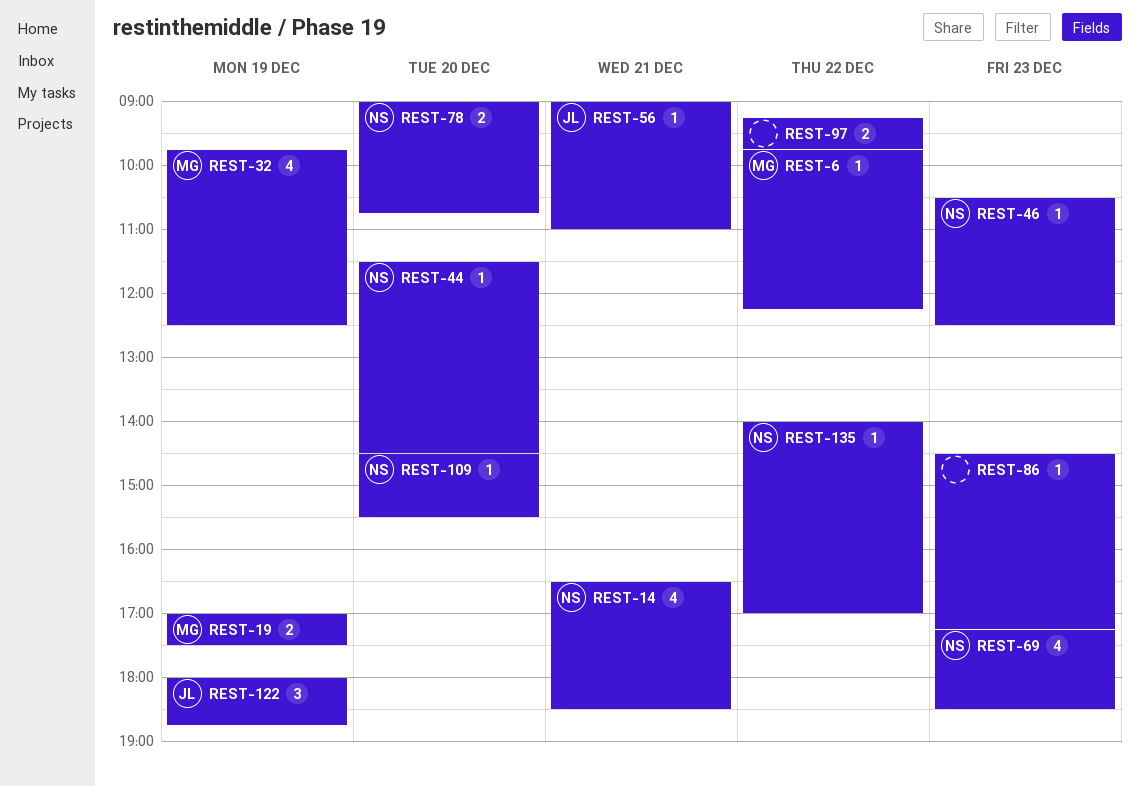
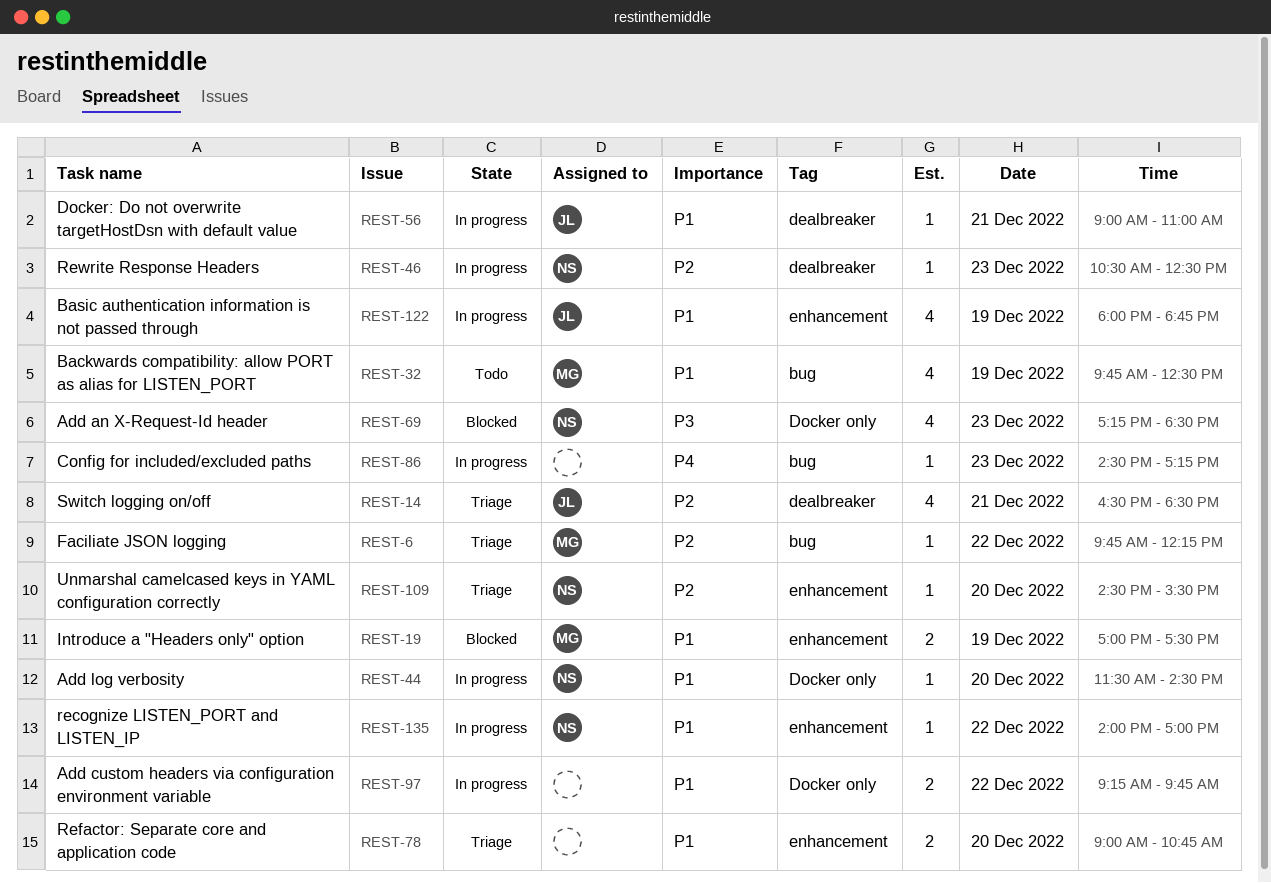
REST-14, owner: NS -> JL
REST-78, owner: NS -> none
REST-122, estimate: 3 -> 4

